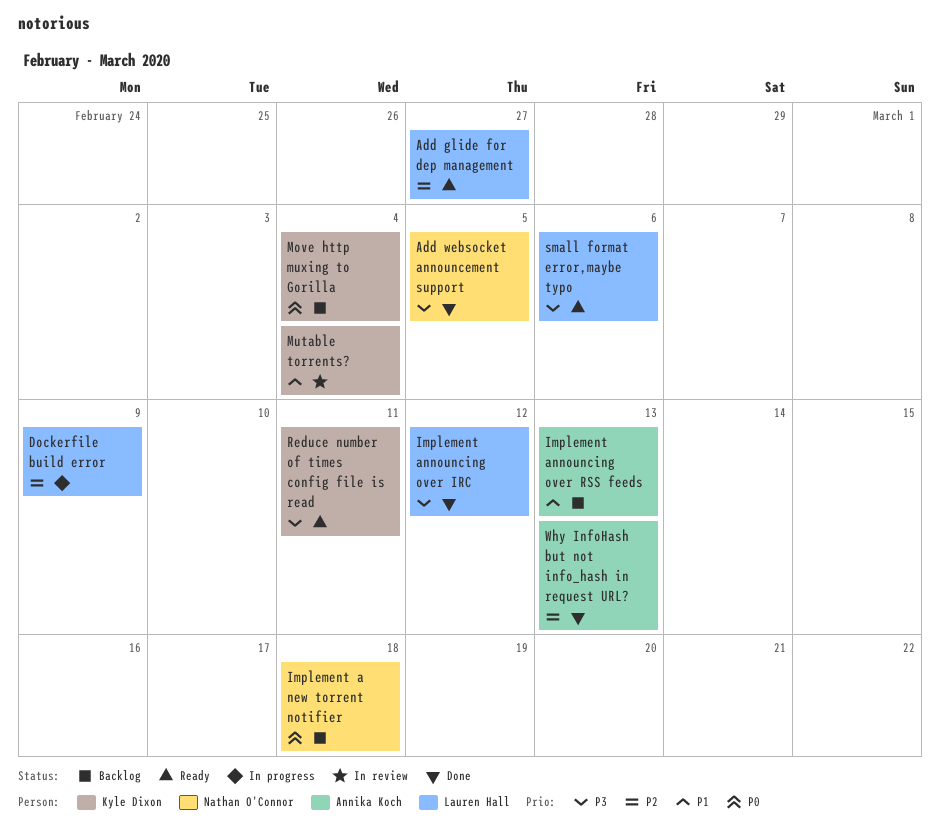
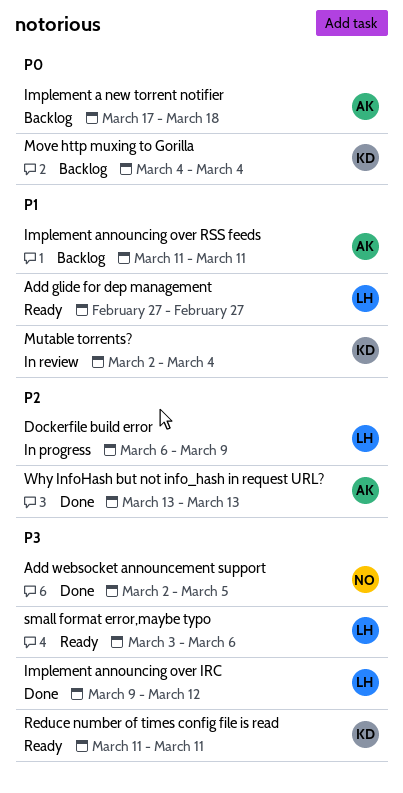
Add glide for dep management, priority: P2 -> P1
Implement a new torrent notifier, owner: Nathan O'Connor -> Annika Koch
Implement announcing over RSS feeds, due: Mar 13 -> Mar 11

